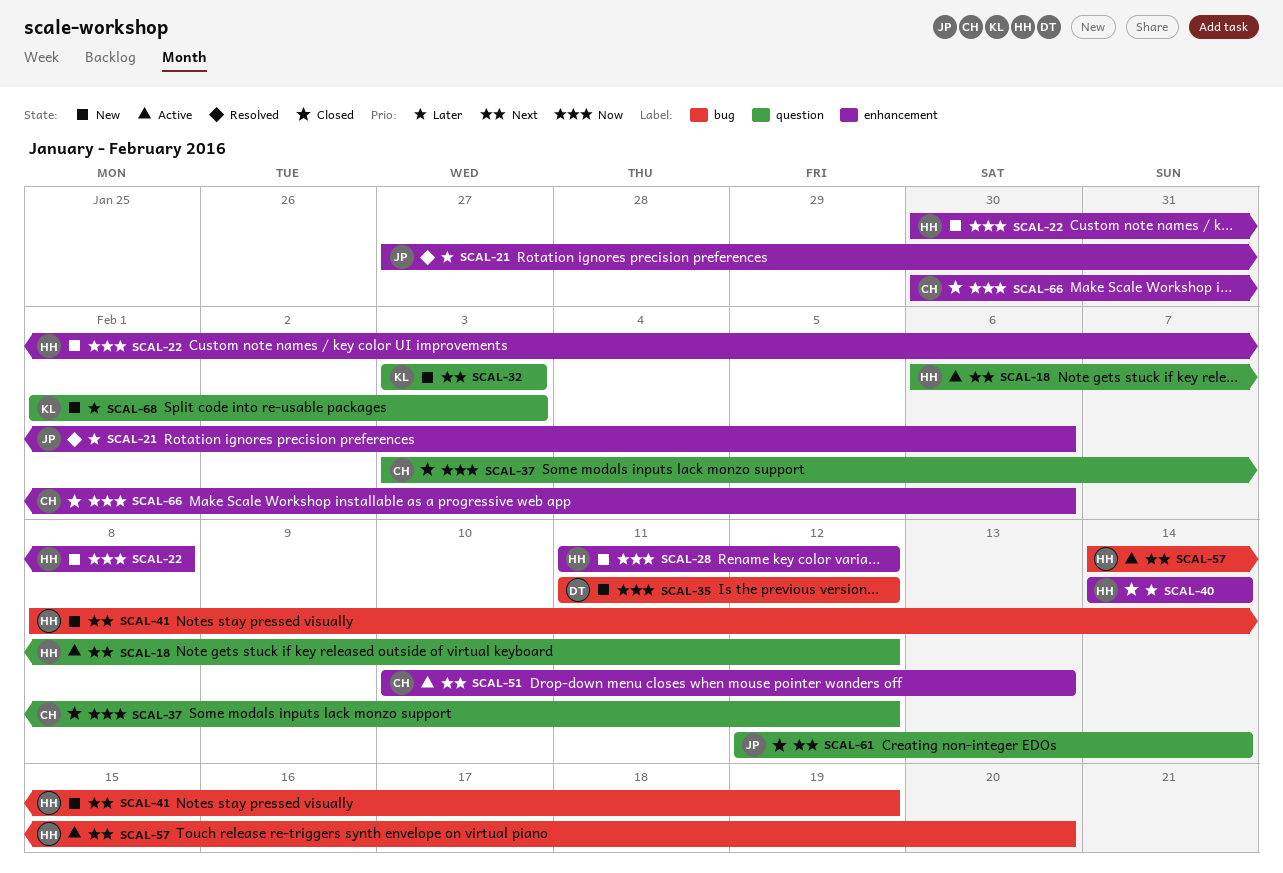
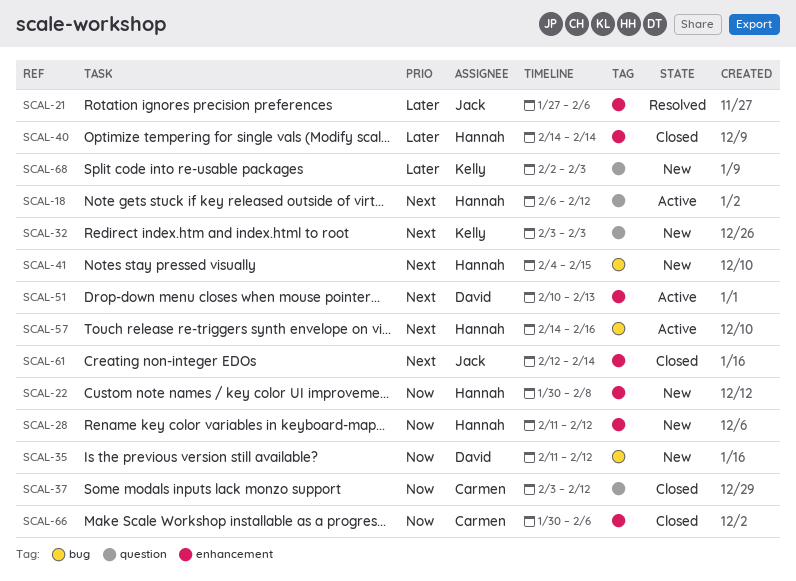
SCAL-41, start: Feb 8 -> Feb 4
SCAL-41, due: Feb 19 -> Feb 15
SCAL-51, owner: Carmen -> David
SCAL-57, due: Feb 20 -> Feb 16
SCAL-61, label: question -> enhancement
SCAL-68, start: Feb 1 -> Feb 2

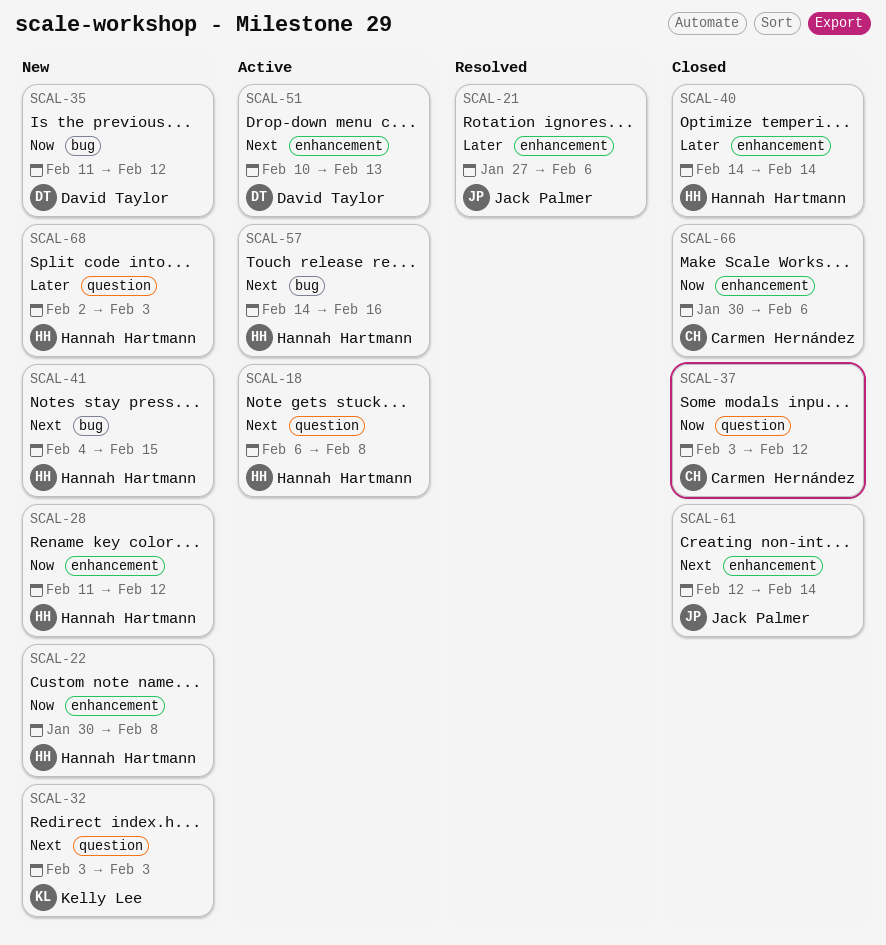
SCAL-18, due: Feb 12 -> Feb 8
SCAL-68, owner: Kelly Lee -> Hannah Hartmann

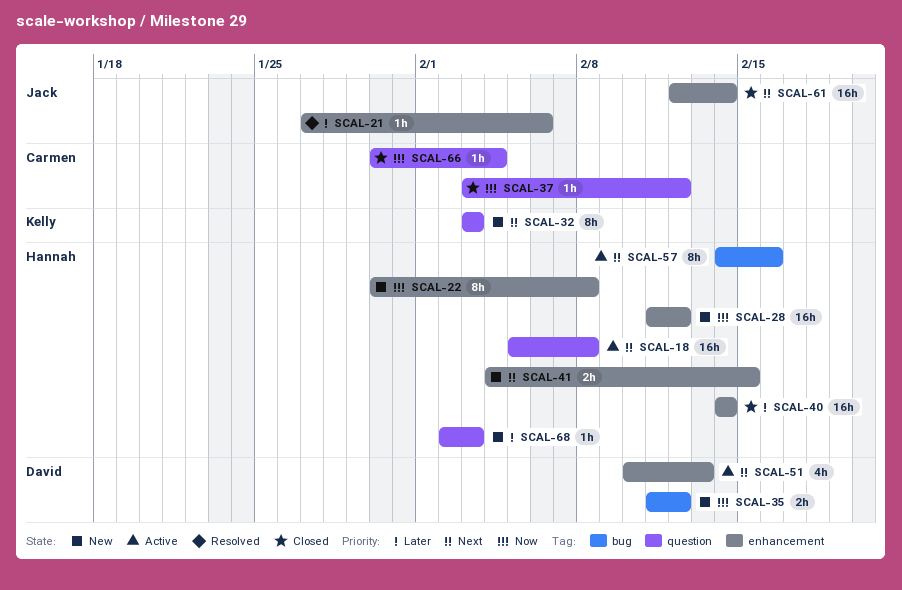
SCAL-18, start: Feb 6 -> Feb 5
SCAL-41, label: bug -> enhancement
SCAL-66, label: enhancement -> question
SCAL-66, due: Feb 6 -> Feb 4

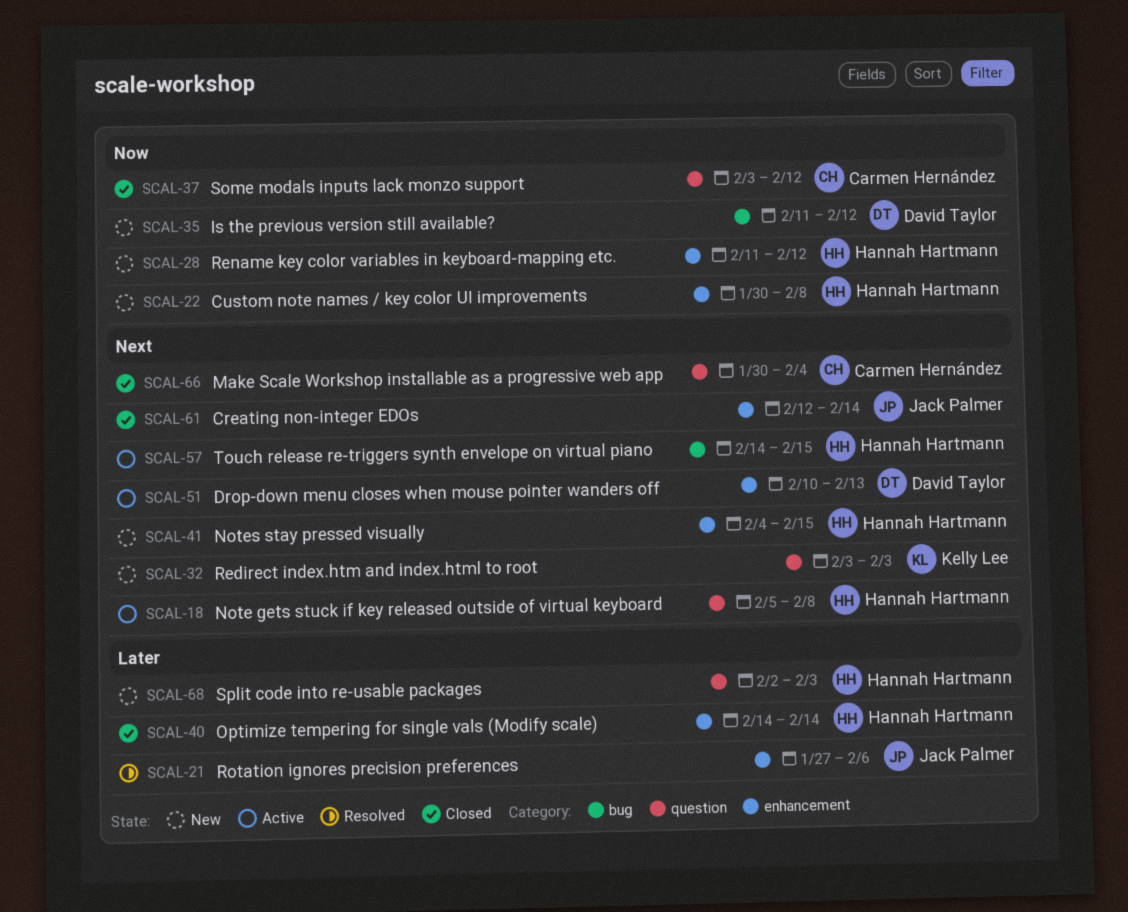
SCAL-57, due: Feb 16 -> Feb 15
SCAL-66, priority: Now -> Next

